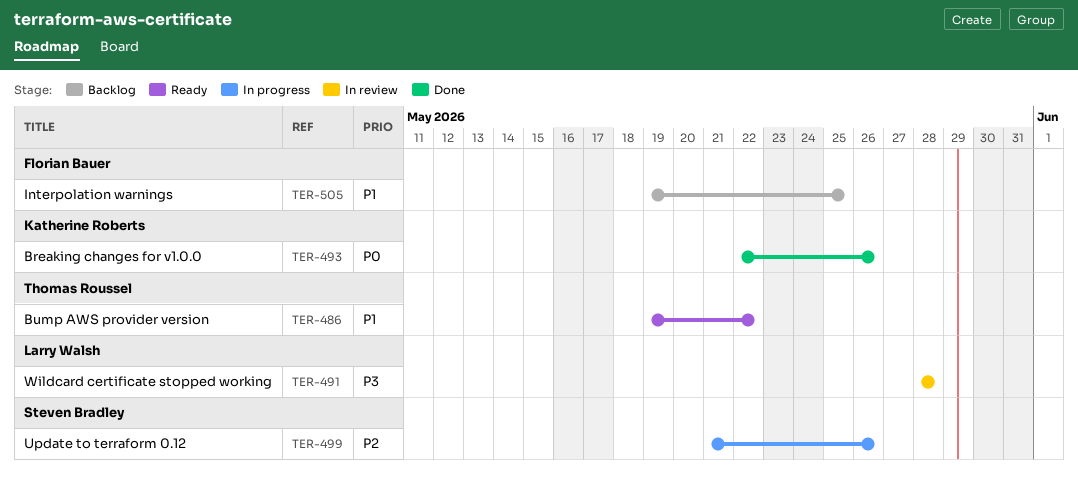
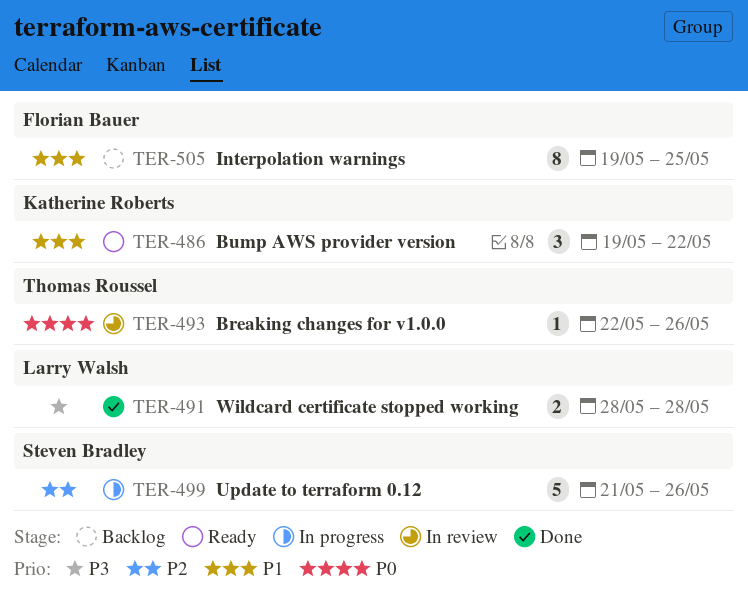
TER-486, owner: Thomas Roussel -> Katherine Roberts
TER-491, status: In review -> Done
TER-493, status: Done -> In review
TER-493, owner: Katherine Roberts -> Thomas Roussel

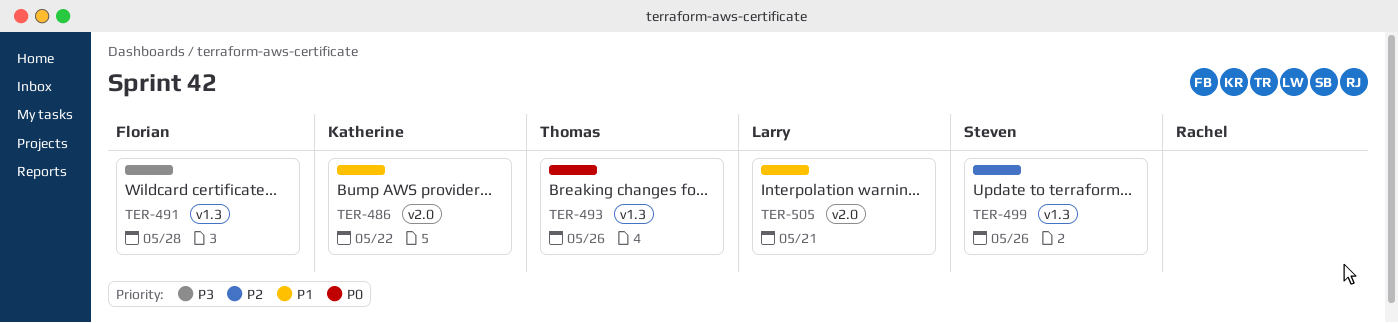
TER-491, owner: Larry Walsh -> Florian Bauer
TER-505, owner: Florian Bauer -> Larry Walsh
TER-505, due: May 25 -> May 21

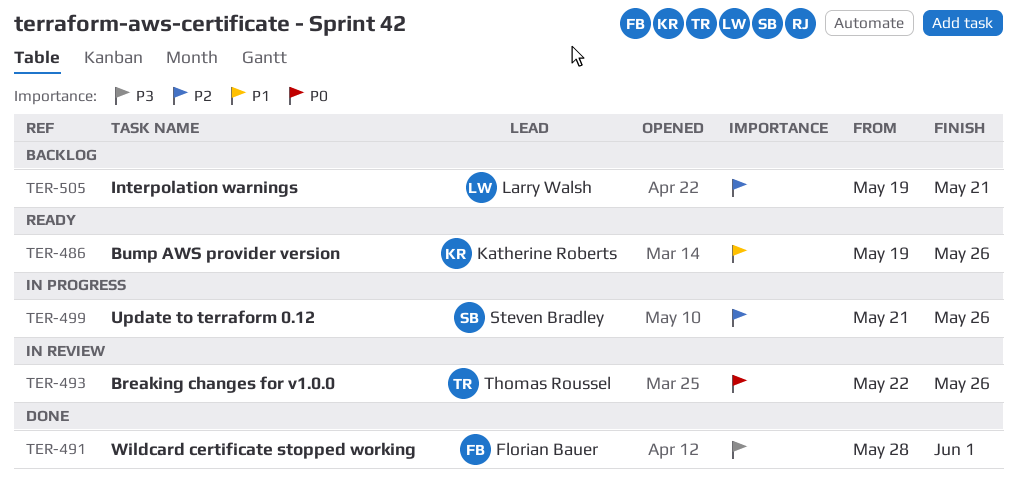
TER-486, due: May 22 -> May 26
TER-491, due: May 28 -> Jun 1
TER-505, priority: P1 -> P2

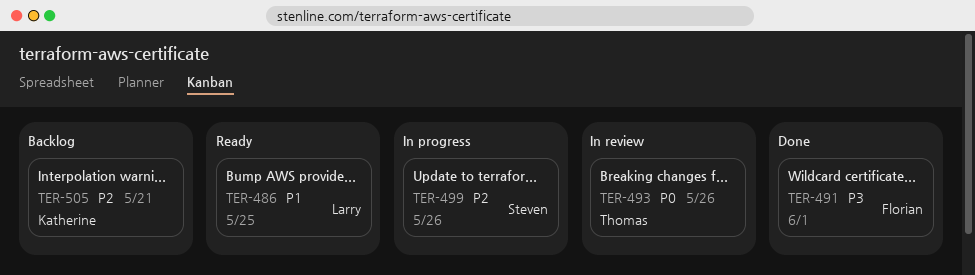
TER-486, owner: Katherine Roberts -> Larry Walsh
TER-486, due: May 26 -> May 25
TER-505, owner: Larry Walsh -> Katherine Roberts

